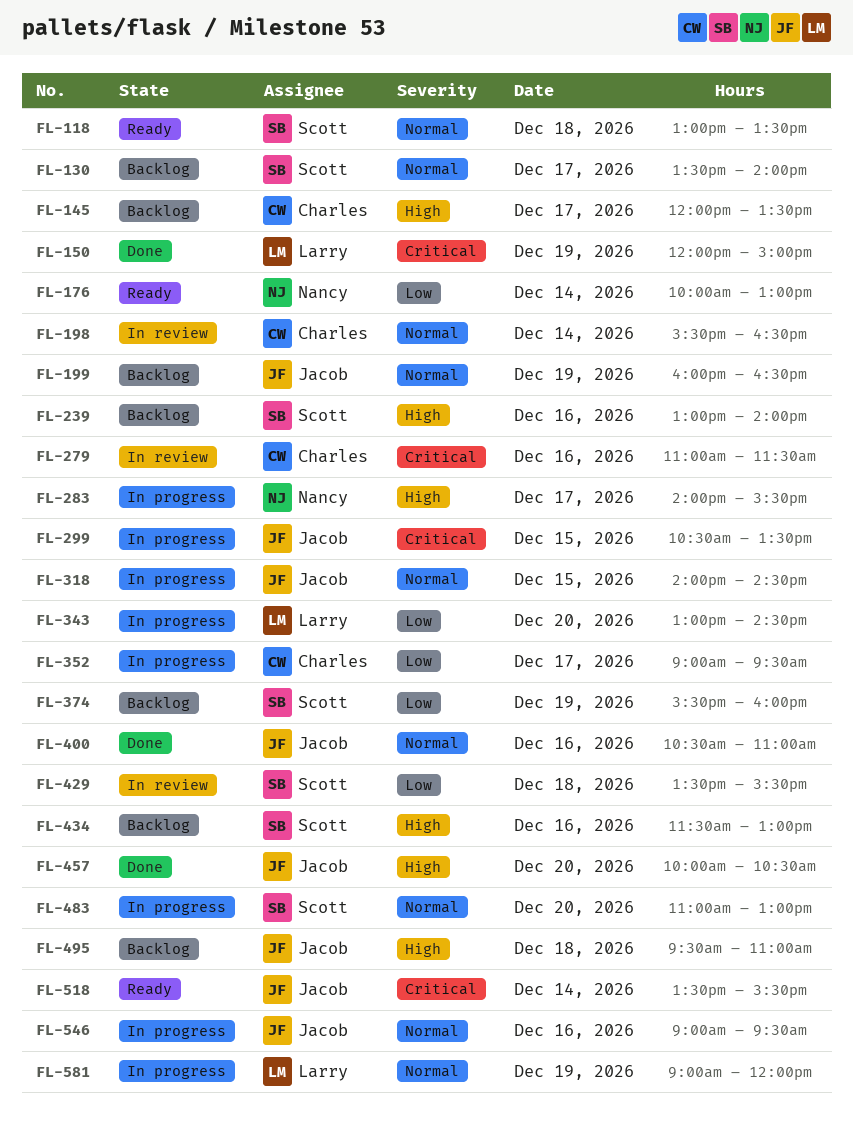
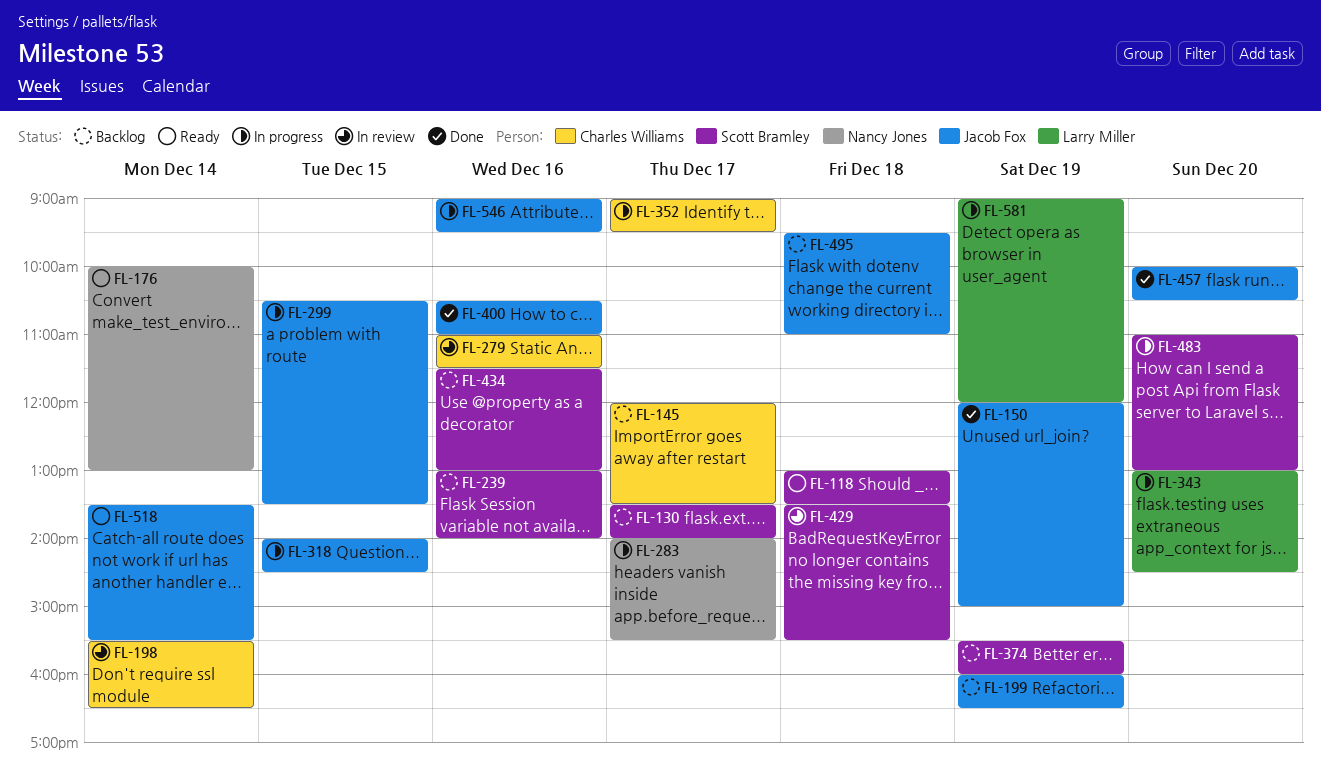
FL-150, owner: Larry Miller -> Jacob Fox

